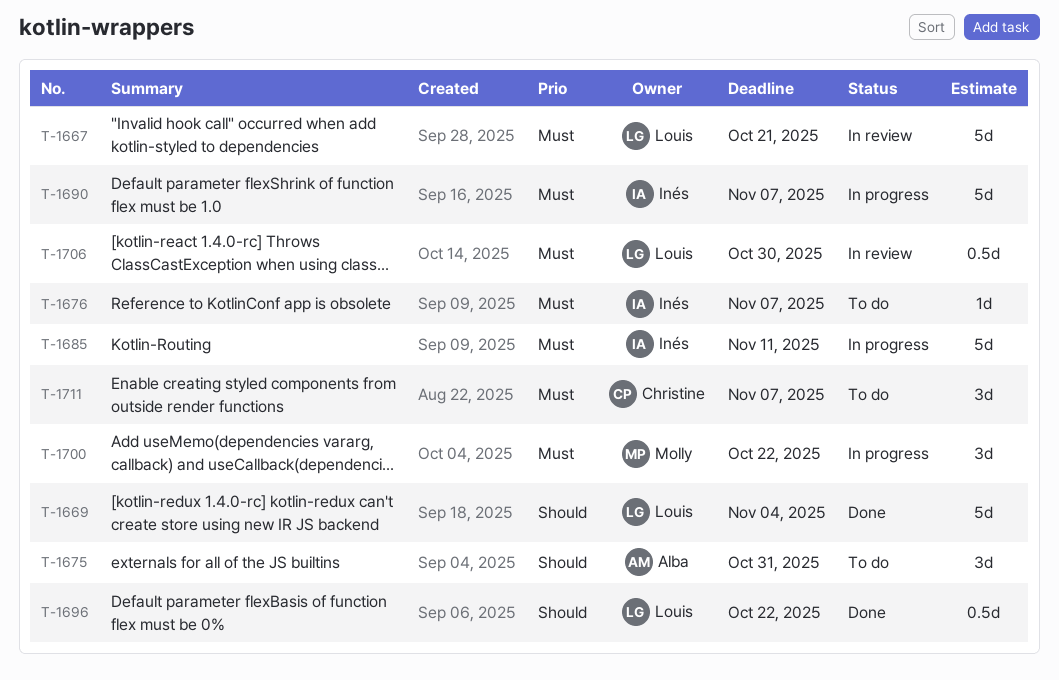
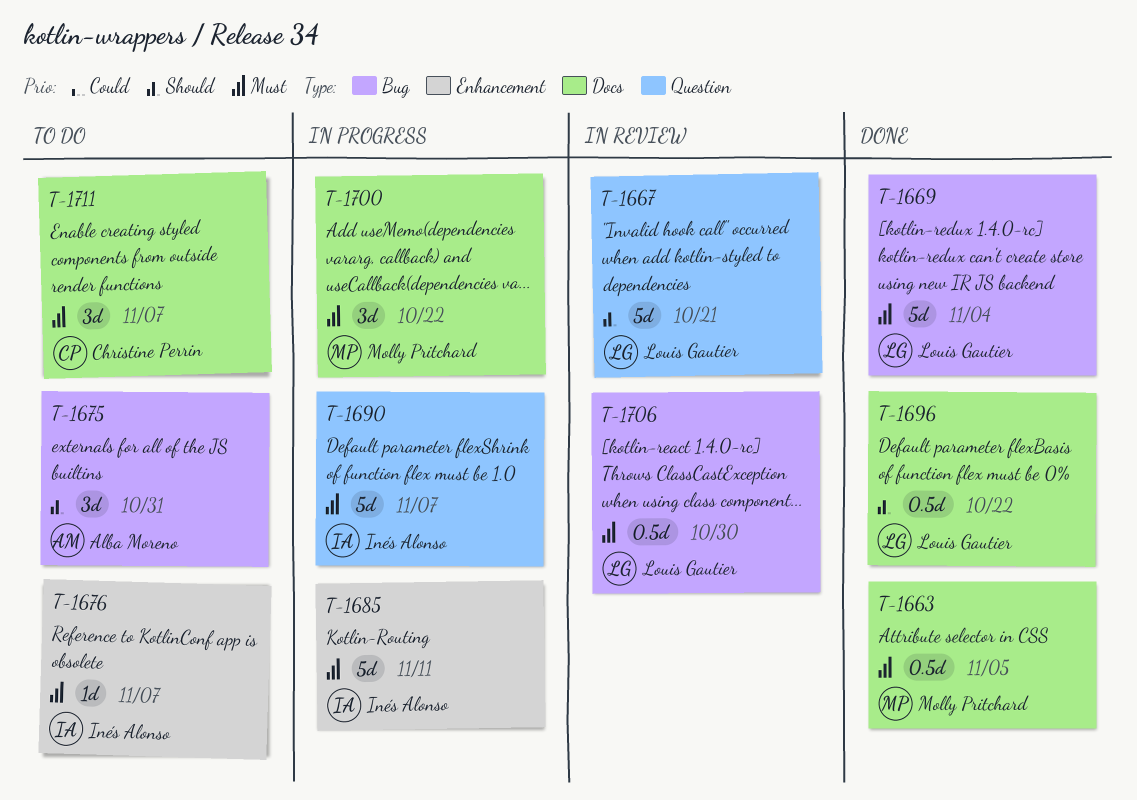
T-1663: none -> present
T-1667, priority: Must -> Should
T-1669, priority: Should -> Must

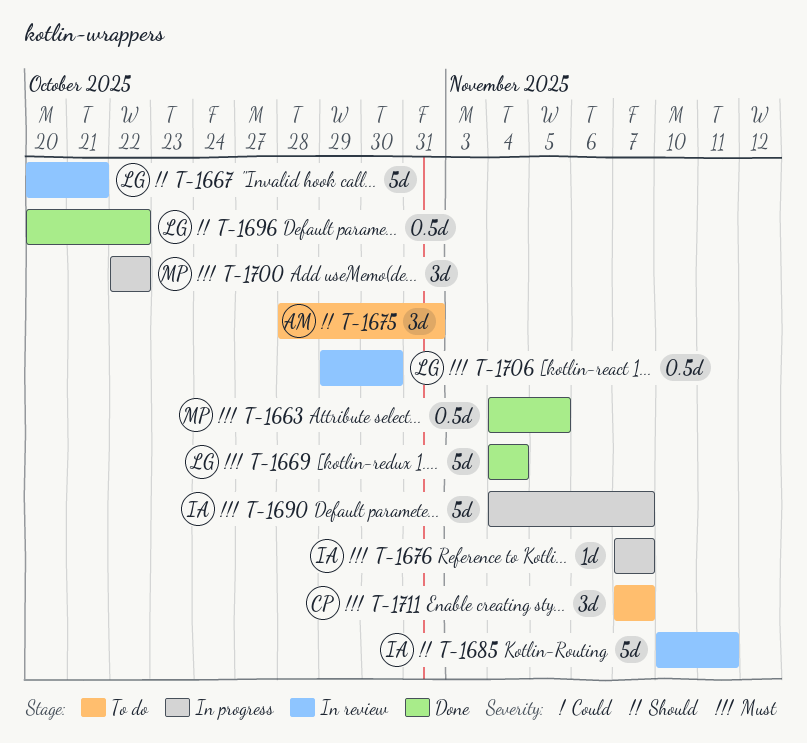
T-1676, status: To do -> In progress
T-1685, status: In progress -> In review
T-1685, priority: Must -> Should

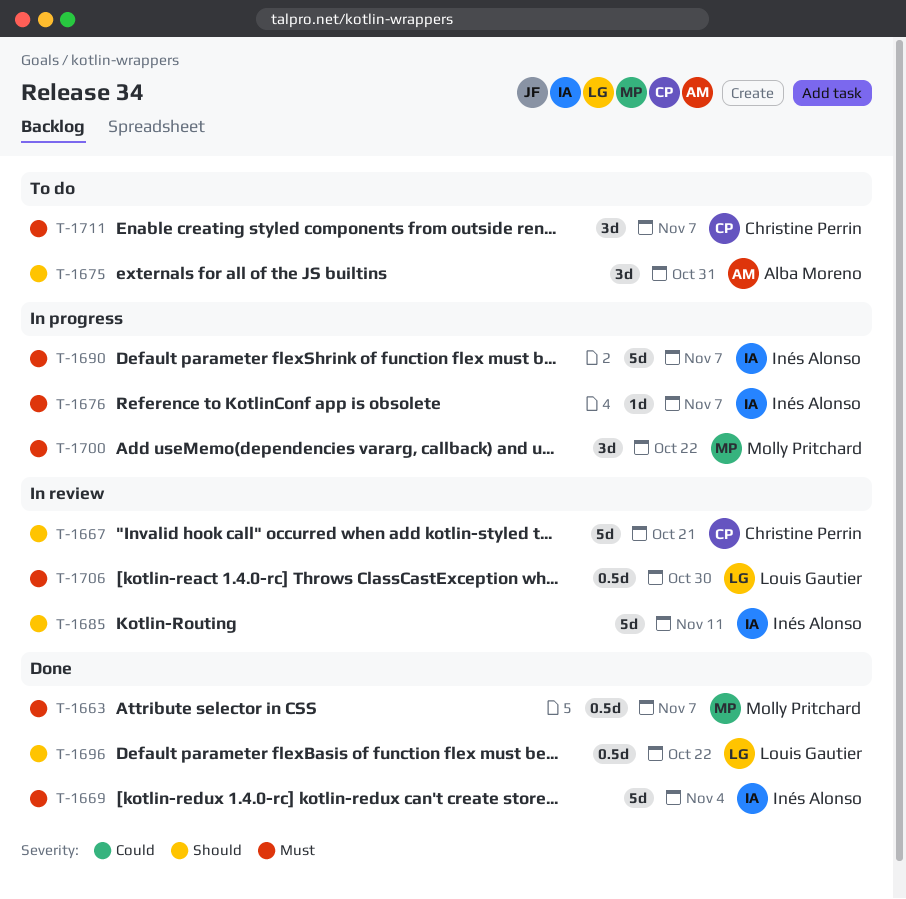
T-1663, due: Nov 5 -> Nov 7
T-1667, owner: Louis Gautier -> Christine Perrin
T-1669, owner: Louis Gautier -> Inés Alonso

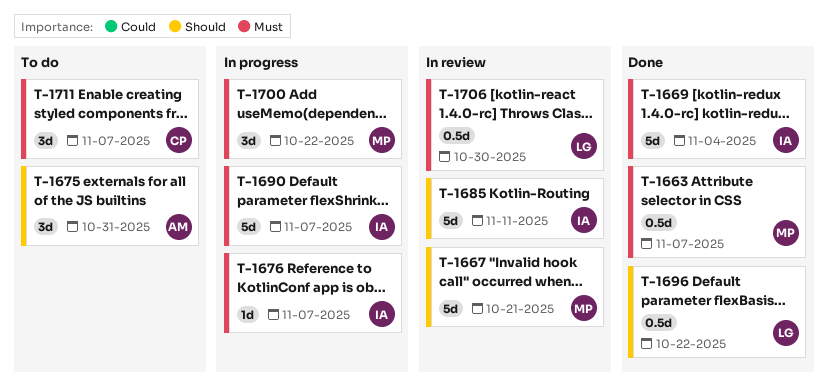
T-1667, owner: Christine Perrin -> Molly Pritchard

